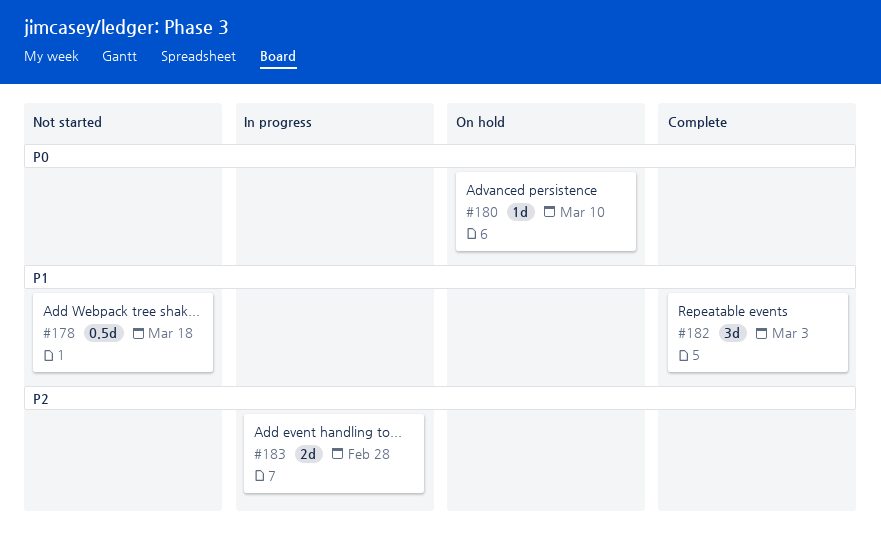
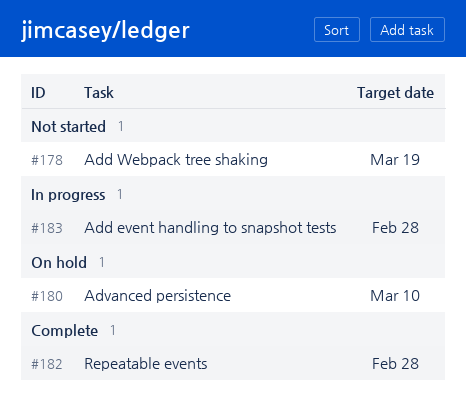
#178, due: Mar 18 -> Mar 19
#182, due: Mar 3 -> Feb 28

